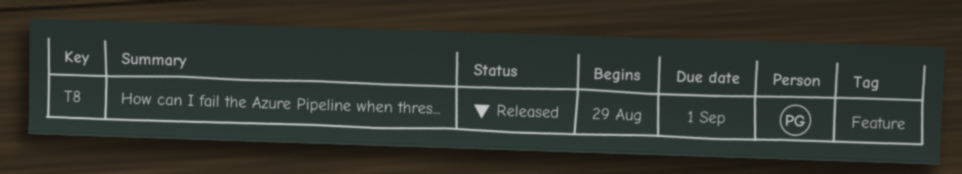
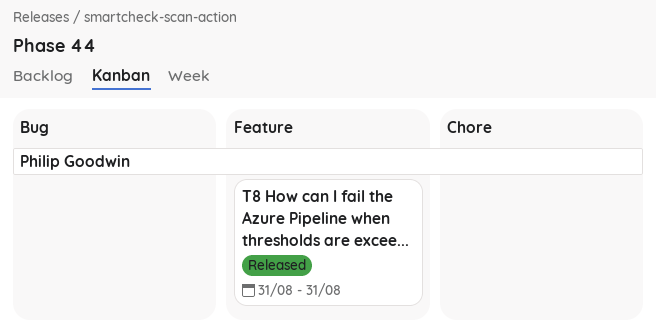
T8, start: Aug 29 -> Aug 31
T8, due: Sep 1 -> Aug 31

